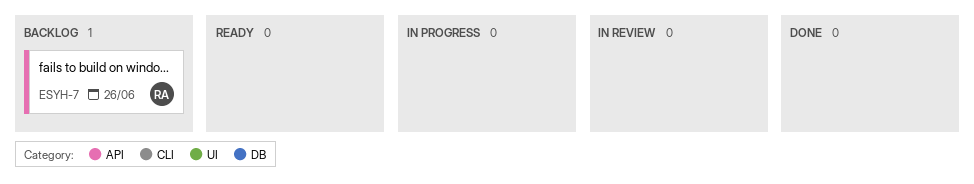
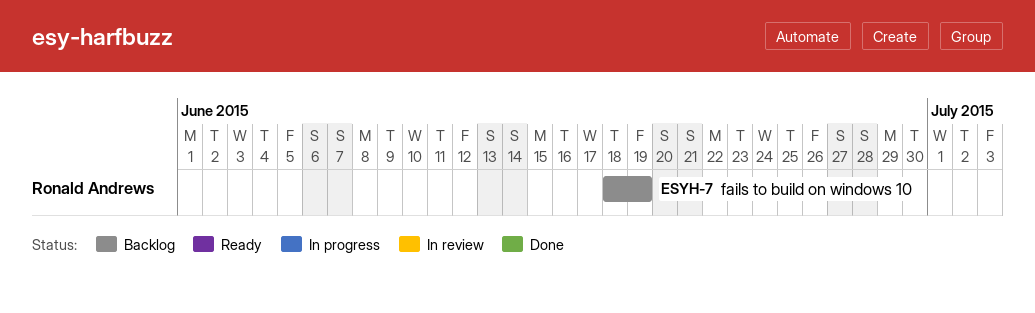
ESYH-7, due: Jun 26 -> Jun 19

